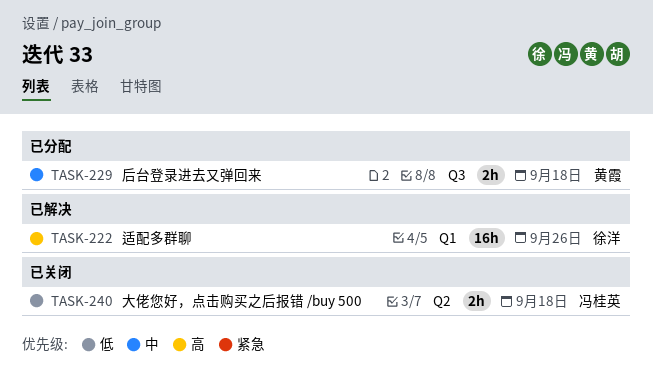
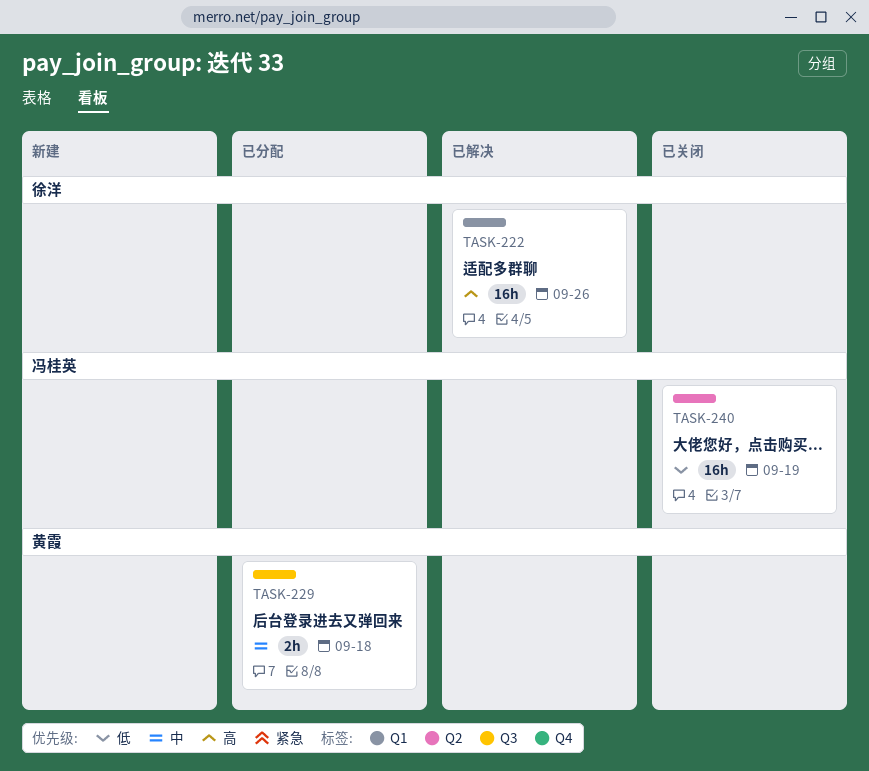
TASK-240, estimate: 2h -> 16h
TASK-240, due: Sep 18 -> Sep 19

